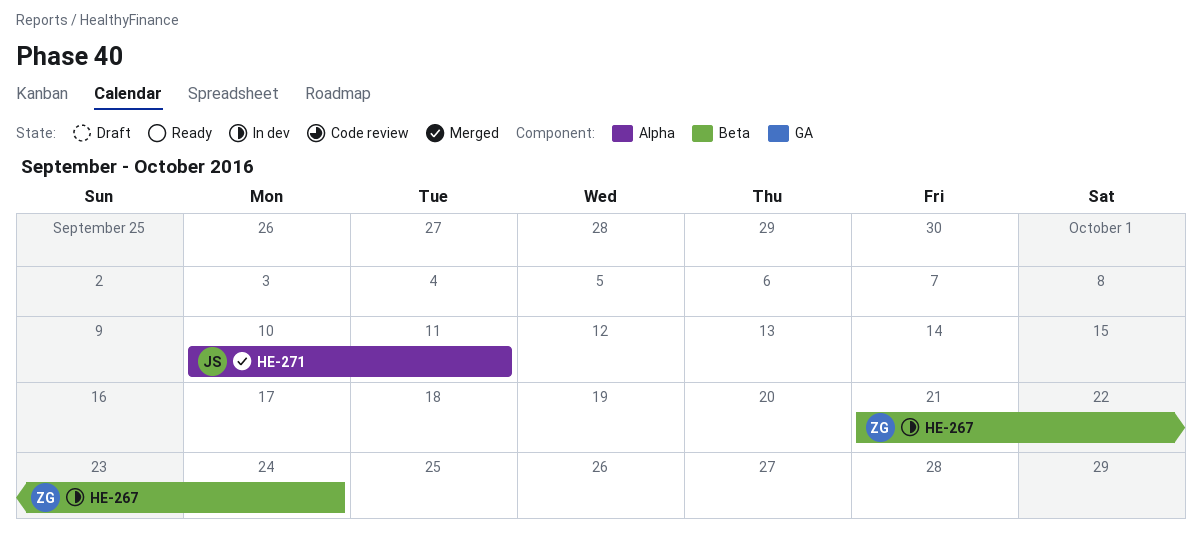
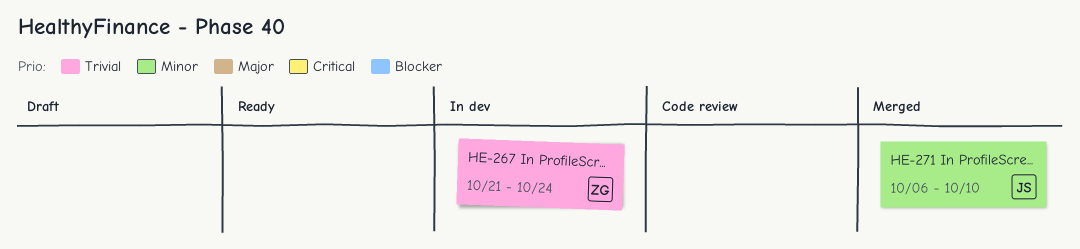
HE-271, start: Oct 10 -> Oct 6
HE-271, due: Oct 11 -> Oct 10

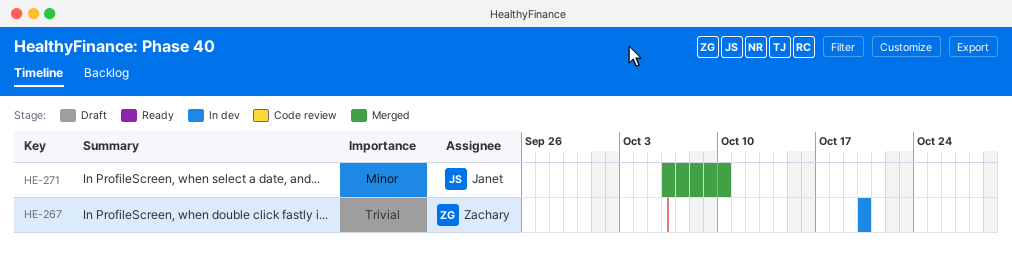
HE-267, start: Oct 21 -> Oct 20
HE-267, due: Oct 24 -> Oct 20

